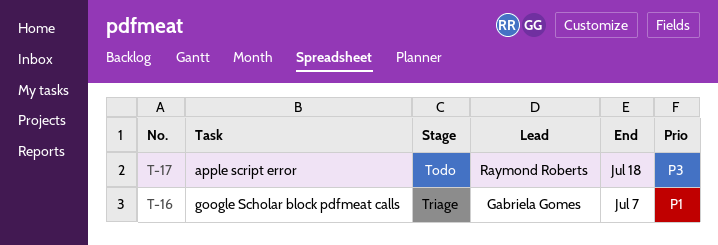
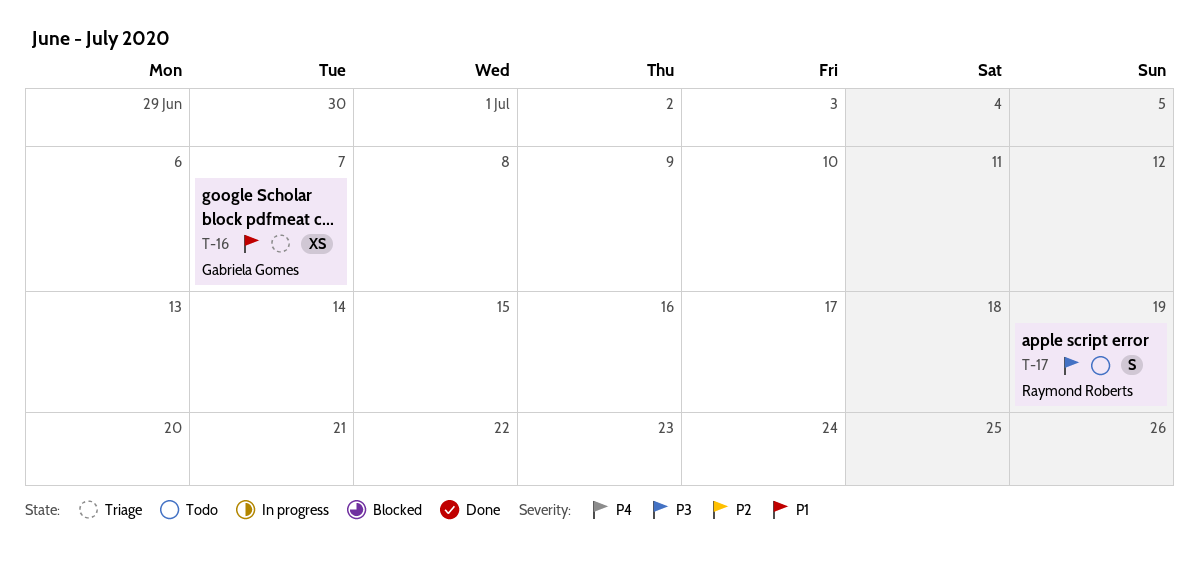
T-17, due: Jul 18 -> Jul 19

